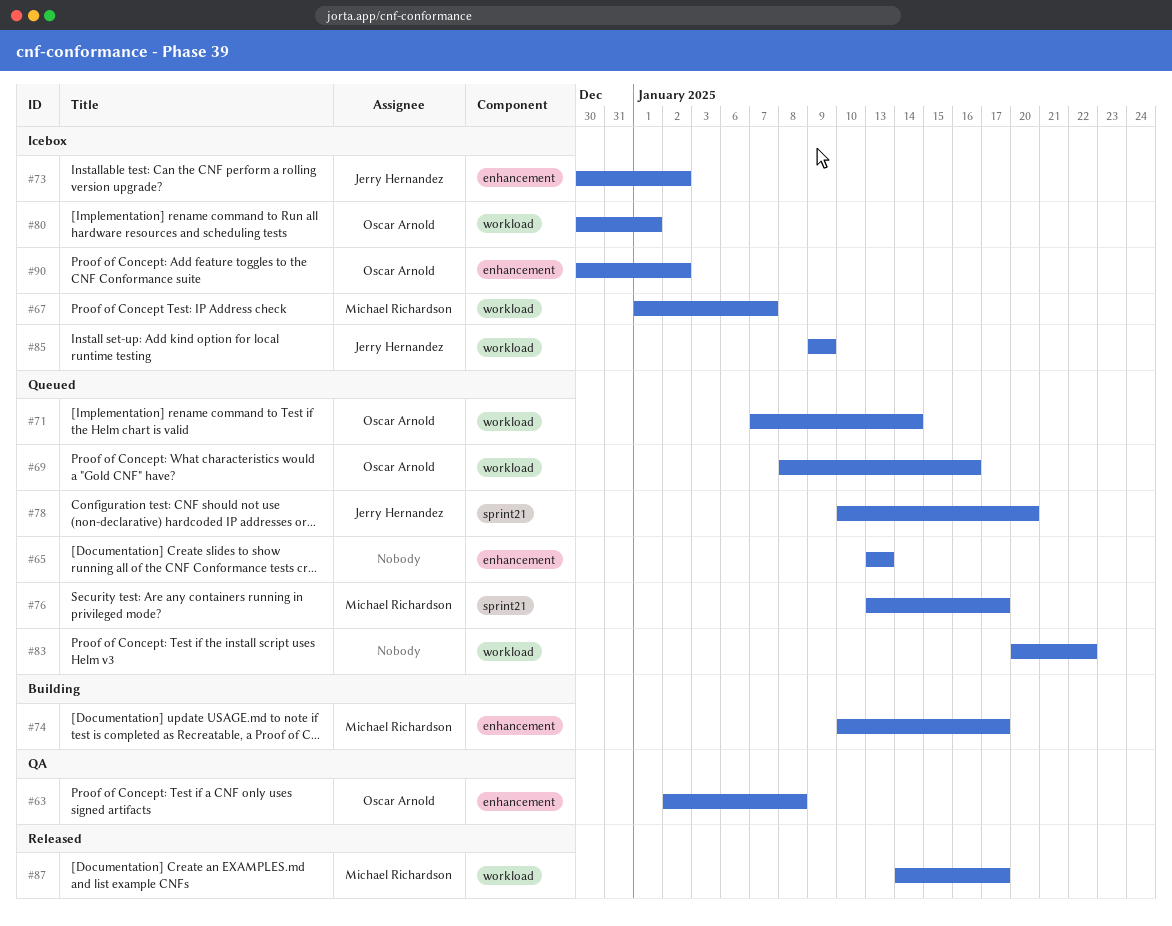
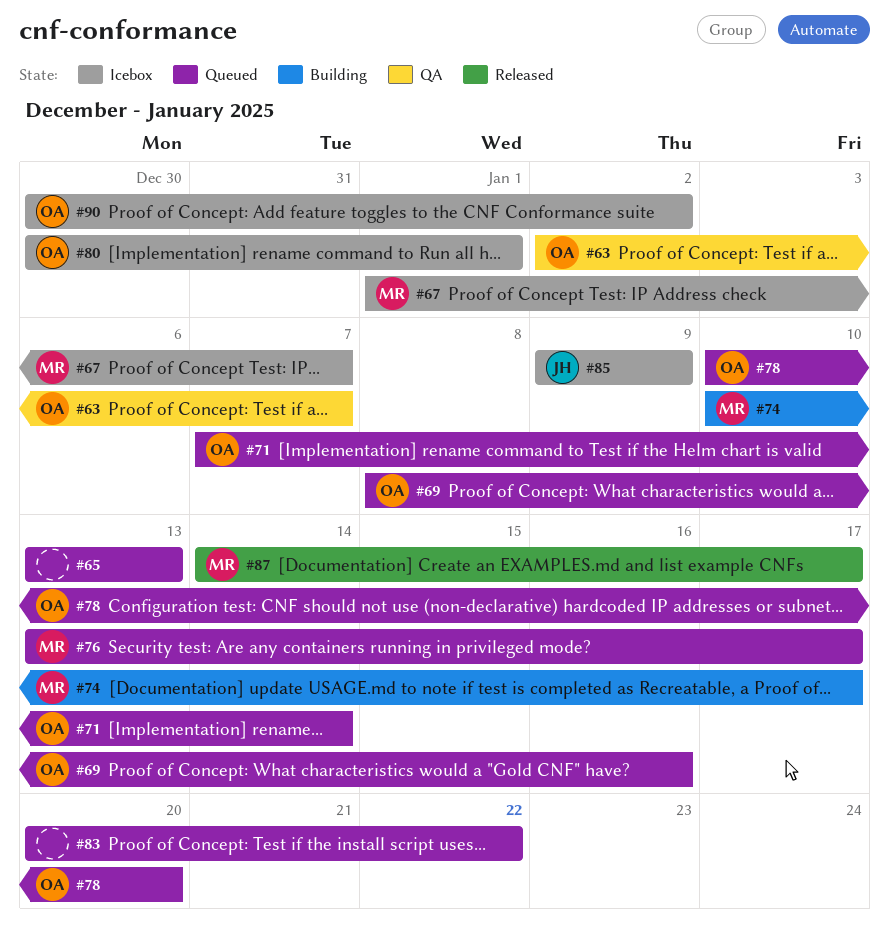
#63, due: Jan 8 -> Jan 7
#73: present -> none
#78, owner: Jerry Hernandez -> Oscar Arnold

